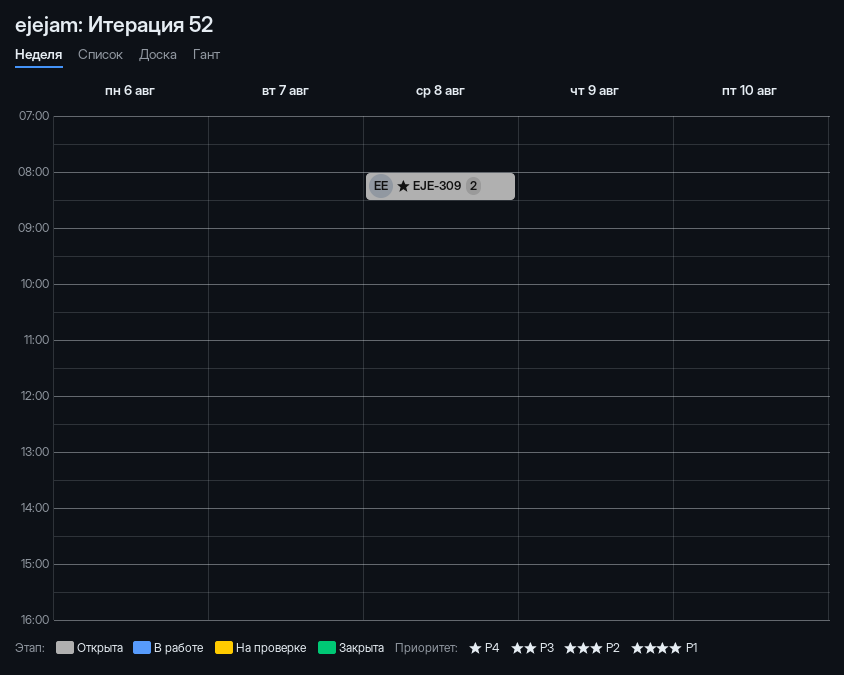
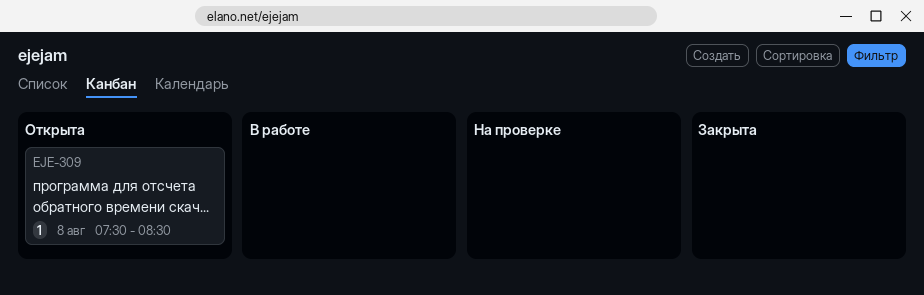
EJE-309, estimate: 2 -> 1
EJE-309, begins: 08:00 -> 07:30

